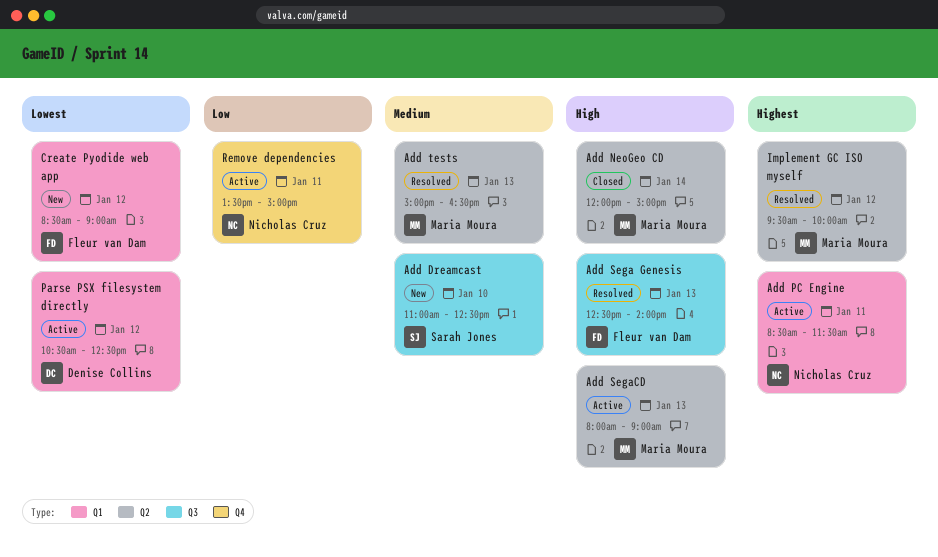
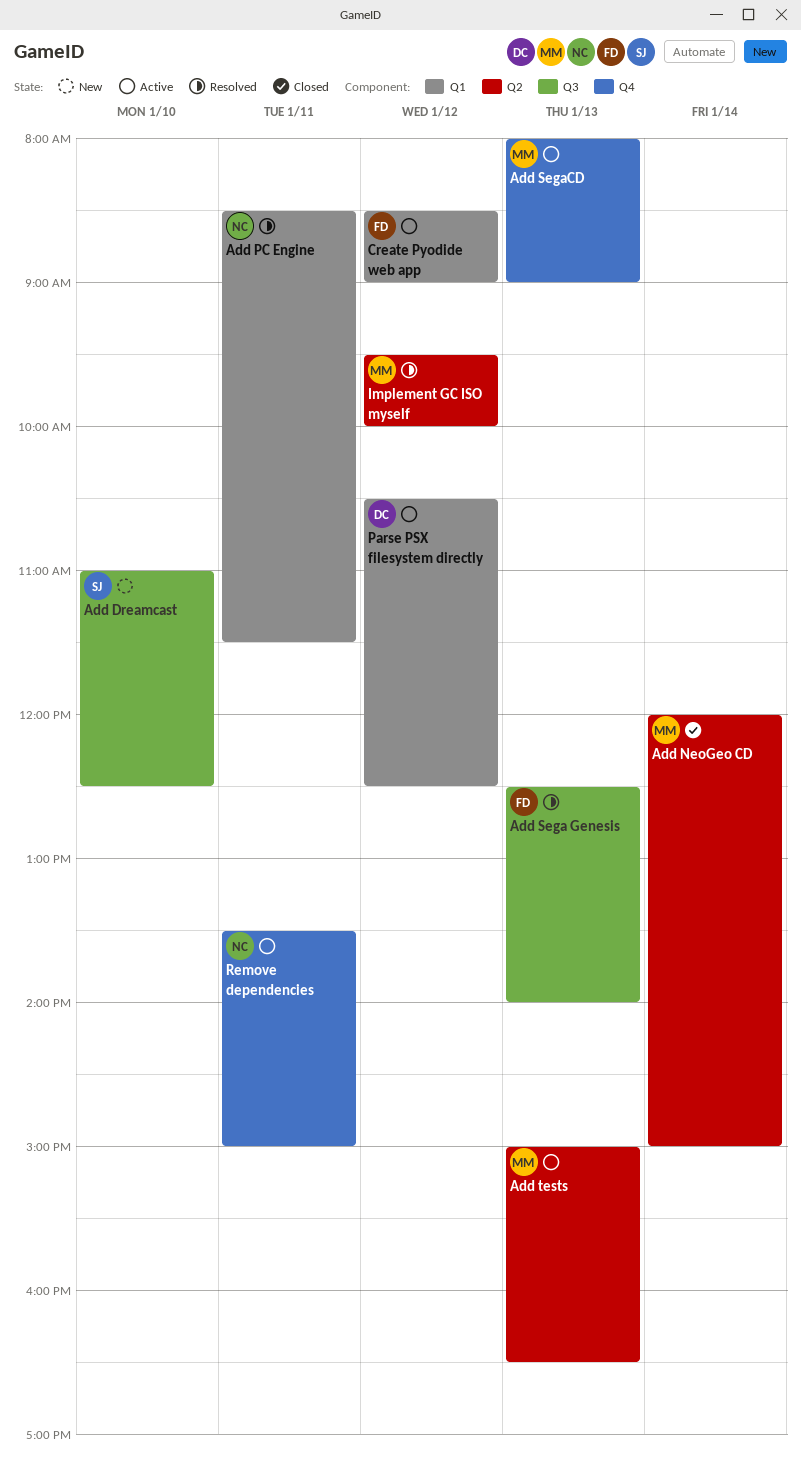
Add PC Engine, status: Active -> Resolved
Add SegaCD, label: Q2 -> Q4
Add tests, status: Resolved -> Active
Create Pyodide web app, status: New -> Active

